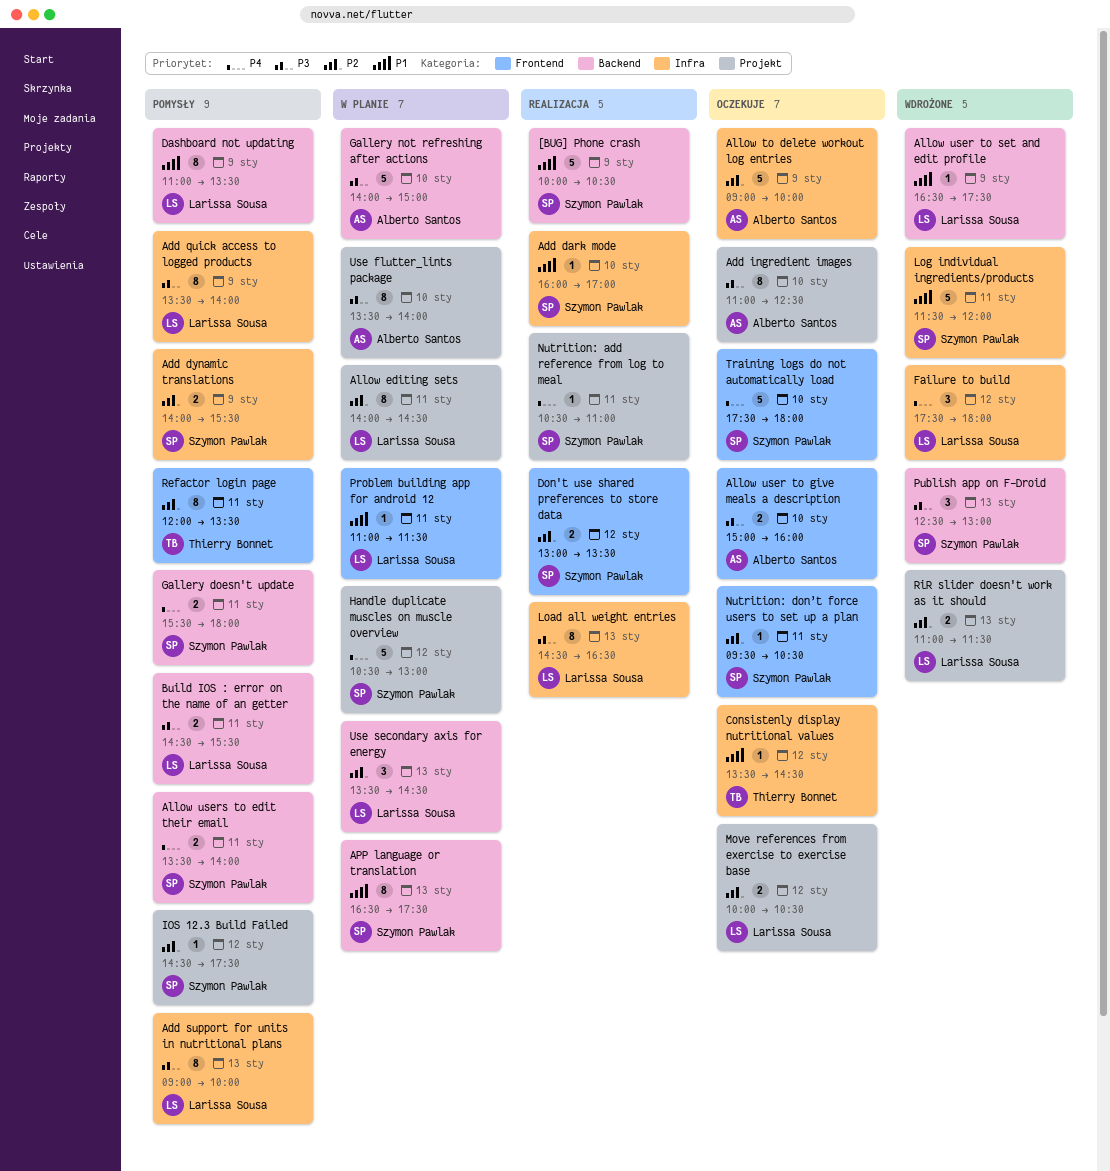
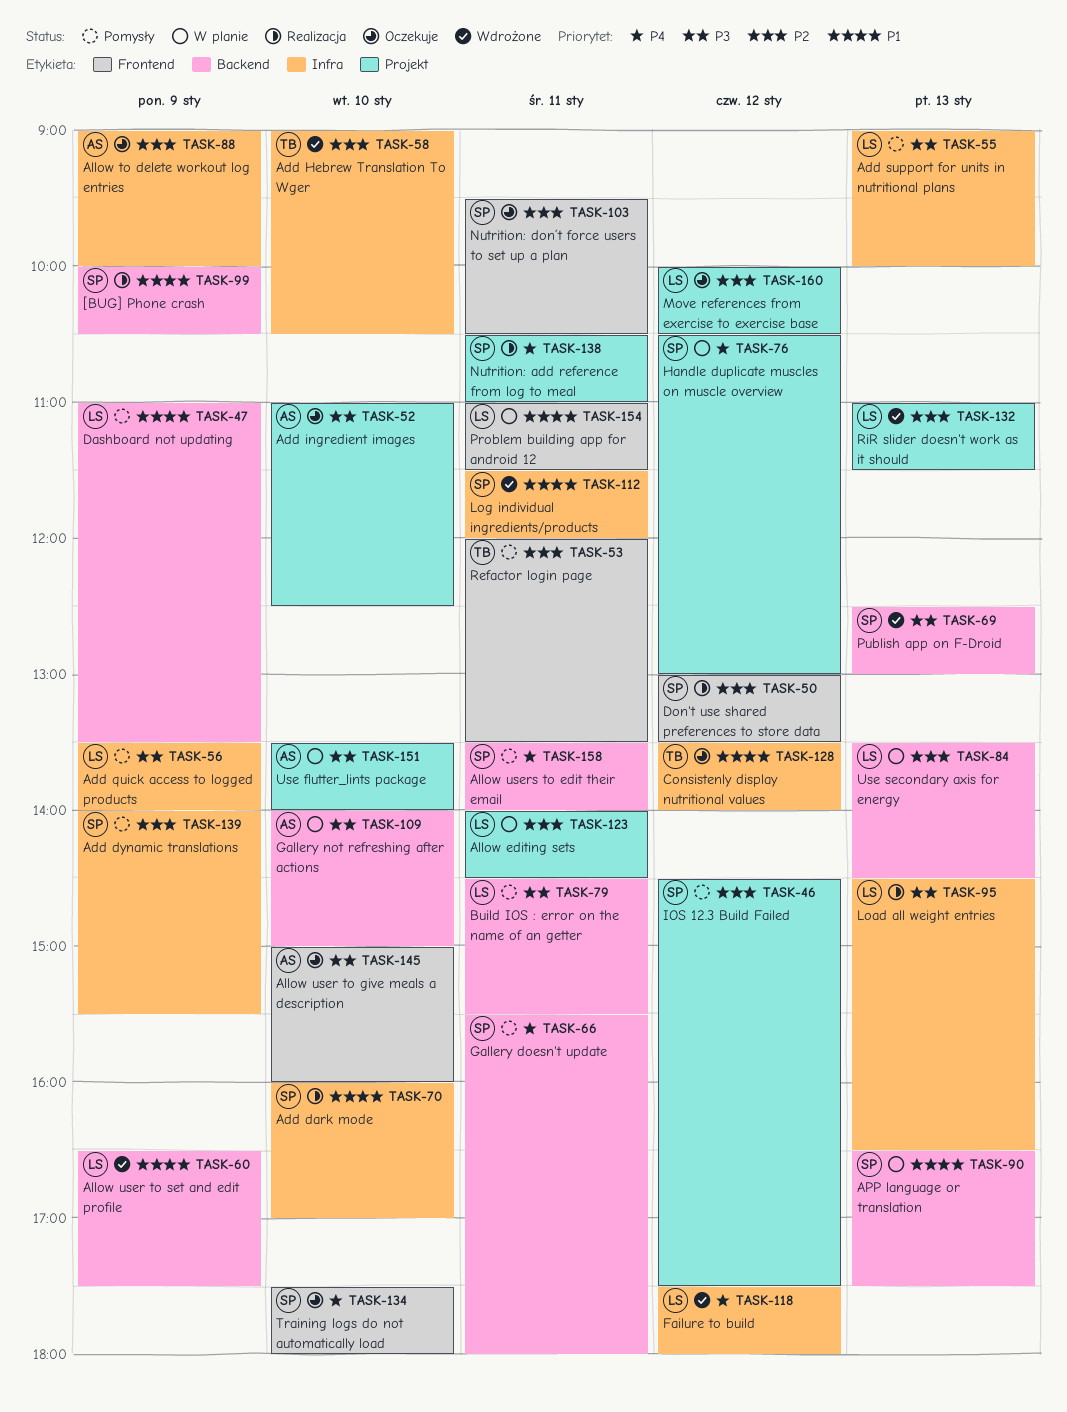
Add Hebrew Translation To Wger: none -> present
Consistenly display nutritional values, ends: 14:30 -> 14:00

